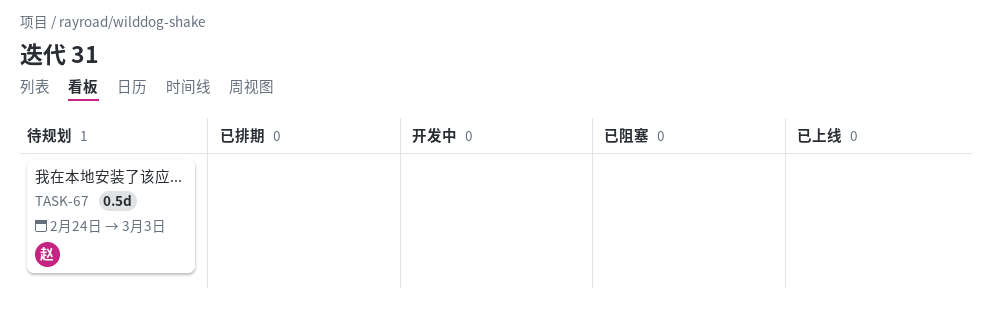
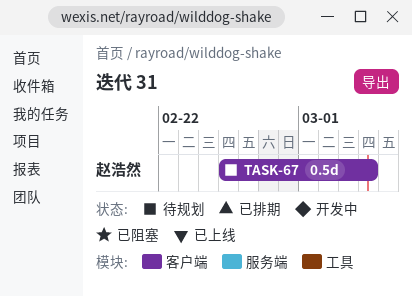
TASK-67, start: Feb 24 -> Feb 25
TASK-67, due: Mar 3 -> Mar 4

